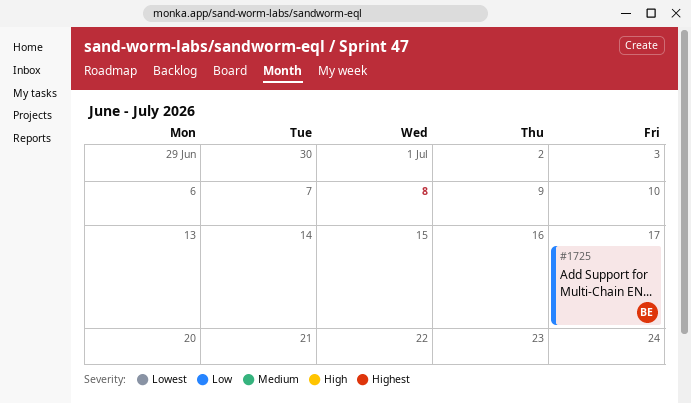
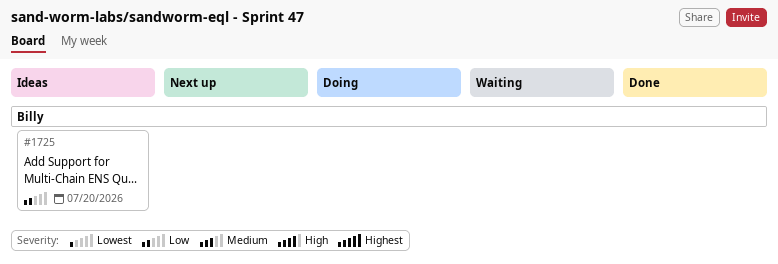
#1725, due: Jul 17 -> Jul 20

